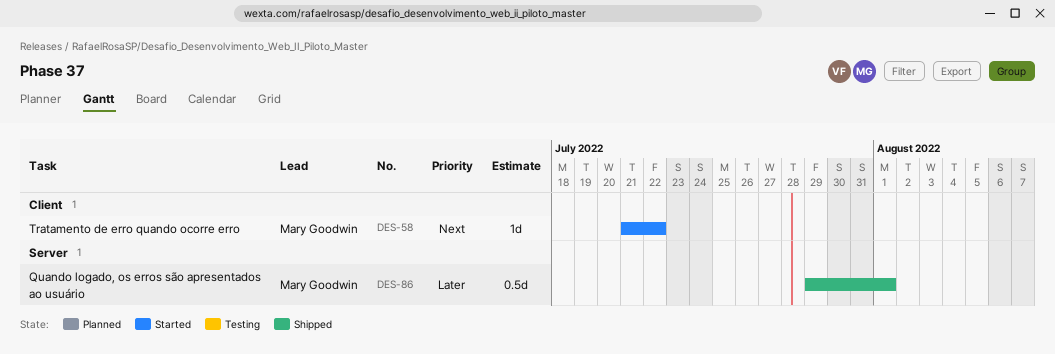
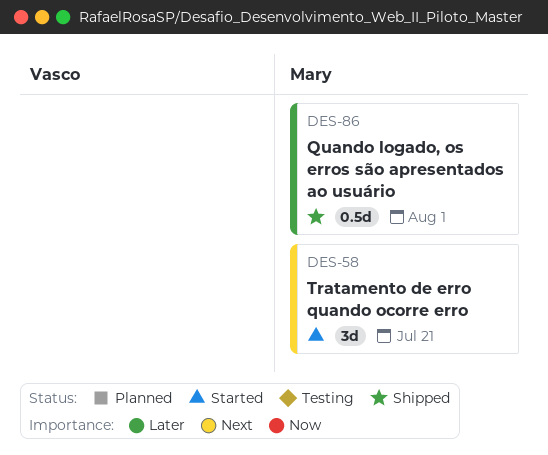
DES-58, estimate: 1d -> 3d
DES-58, due: Jul 22 -> Jul 21

